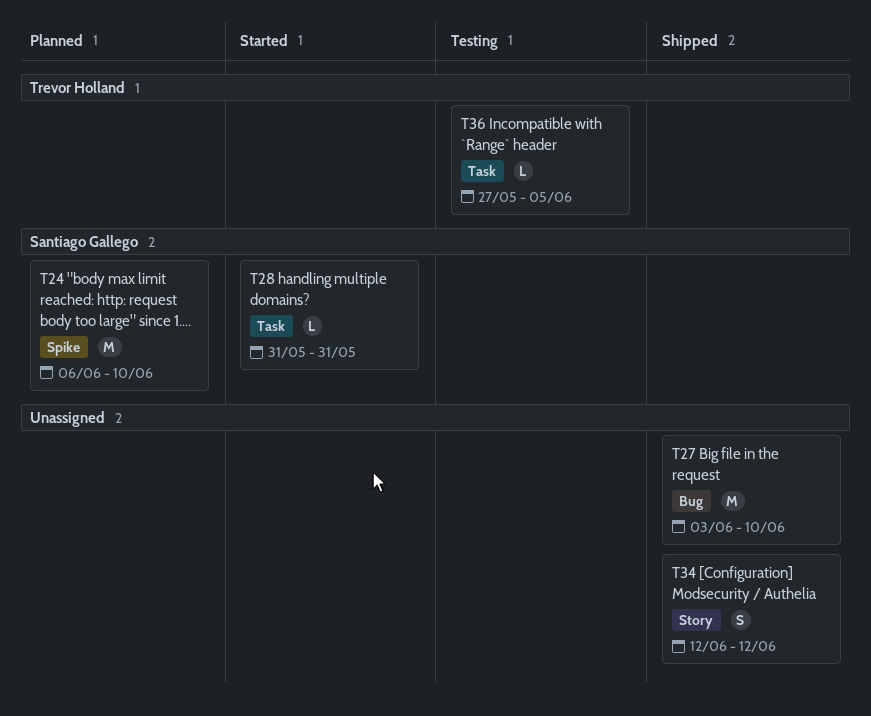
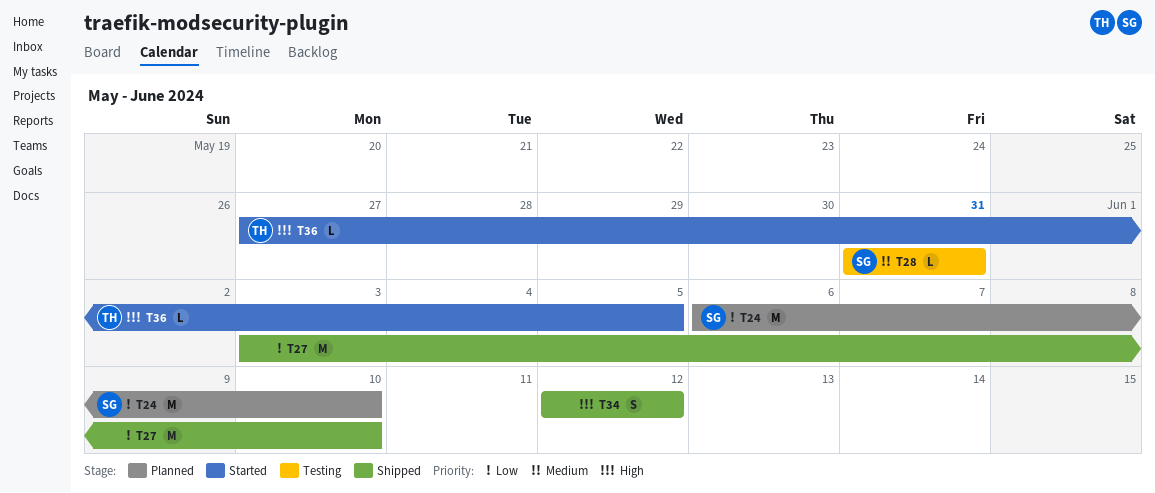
T28, status: Started -> Testing
T36, status: Testing -> Started

